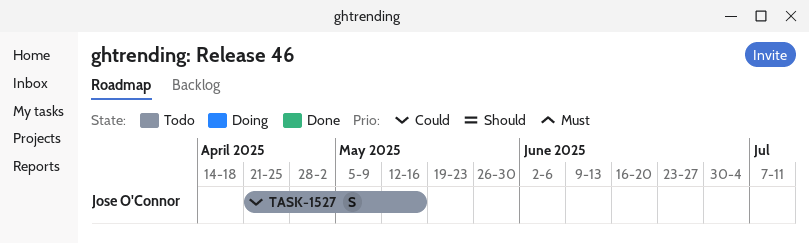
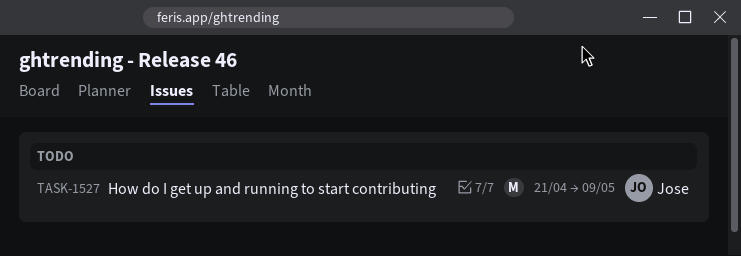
TASK-1527, estimate: S -> M
TASK-1527, due: May 16 -> May 9

